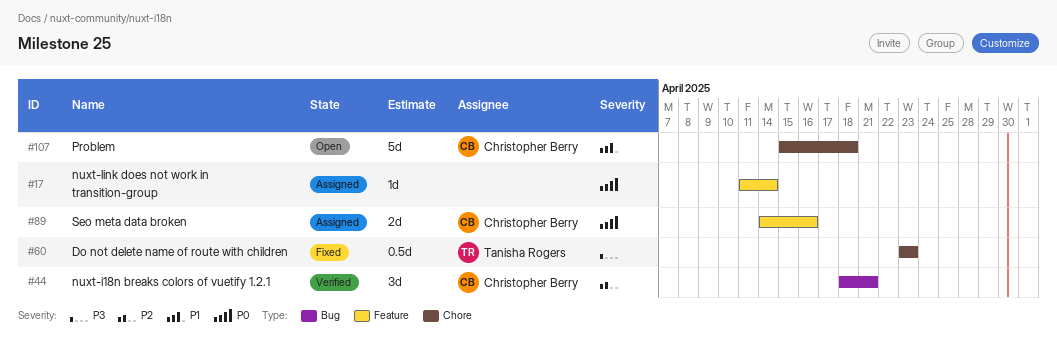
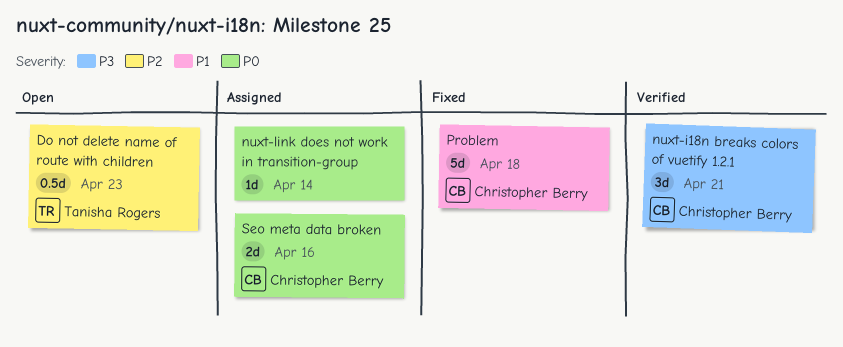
Do not delete name of route with children, status: Fixed -> Open
Do not delete name of route with children, priority: P3 -> P2
nuxt-i18n breaks colors of vuetify 1.2.1, priority: P2 -> P3
Problem, status: Open -> Fixed

